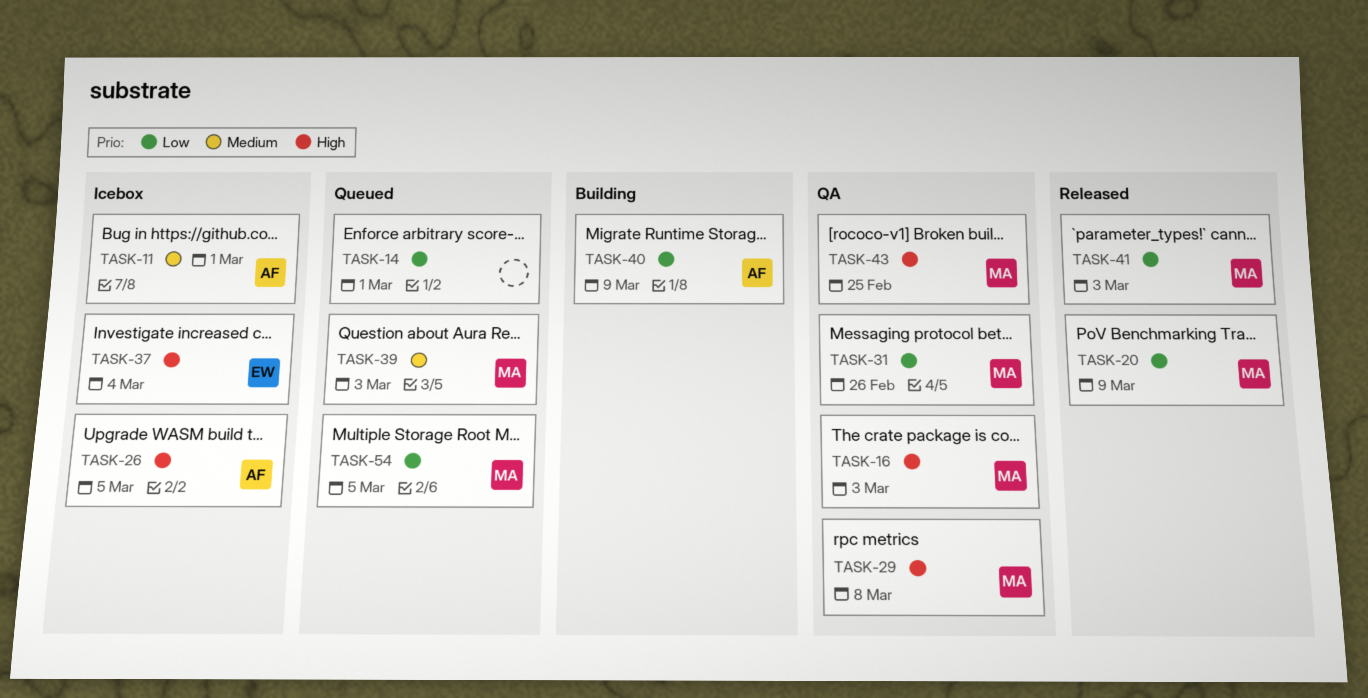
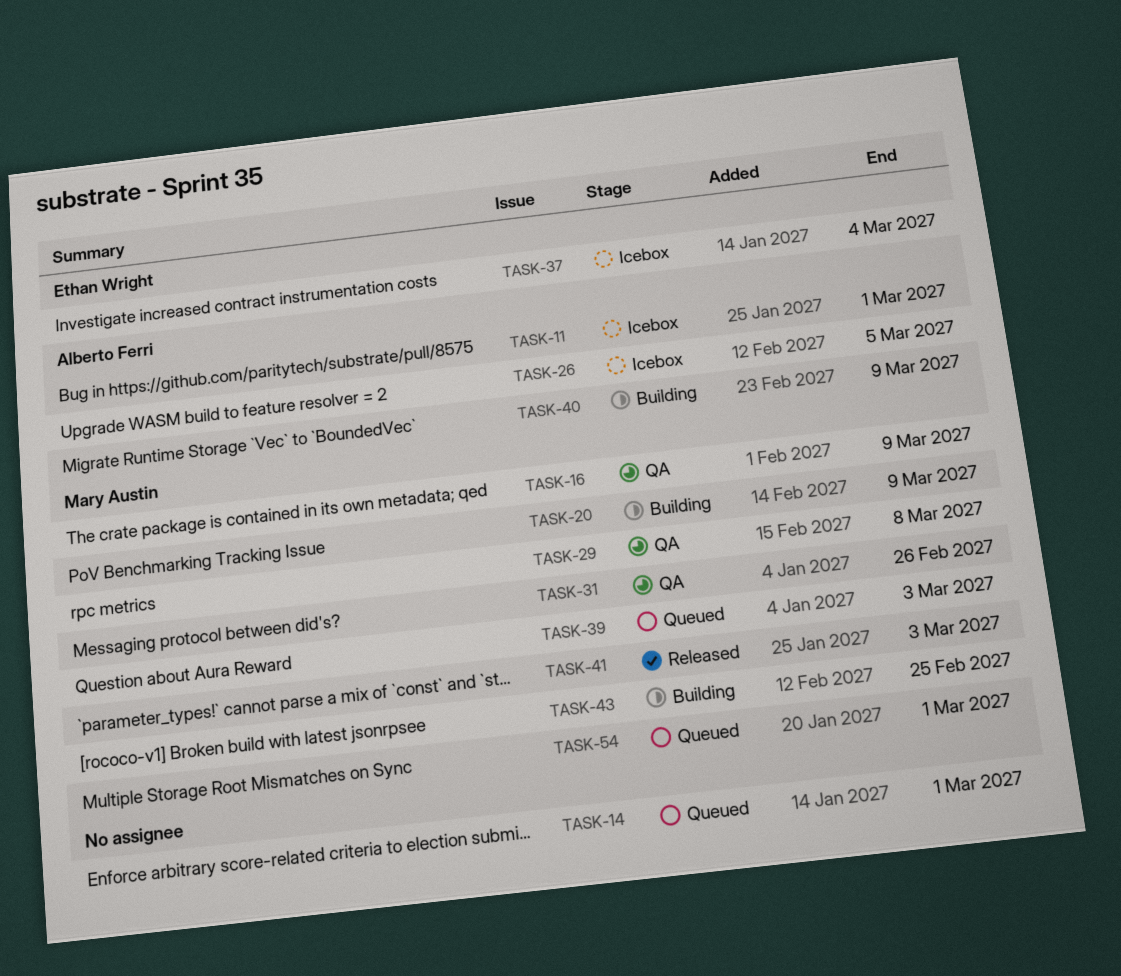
TASK-16, due: Mar 3 -> Mar 9
TASK-20, status: Released -> Building
TASK-43, status: QA -> Building
TASK-54, due: Mar 5 -> Mar 1

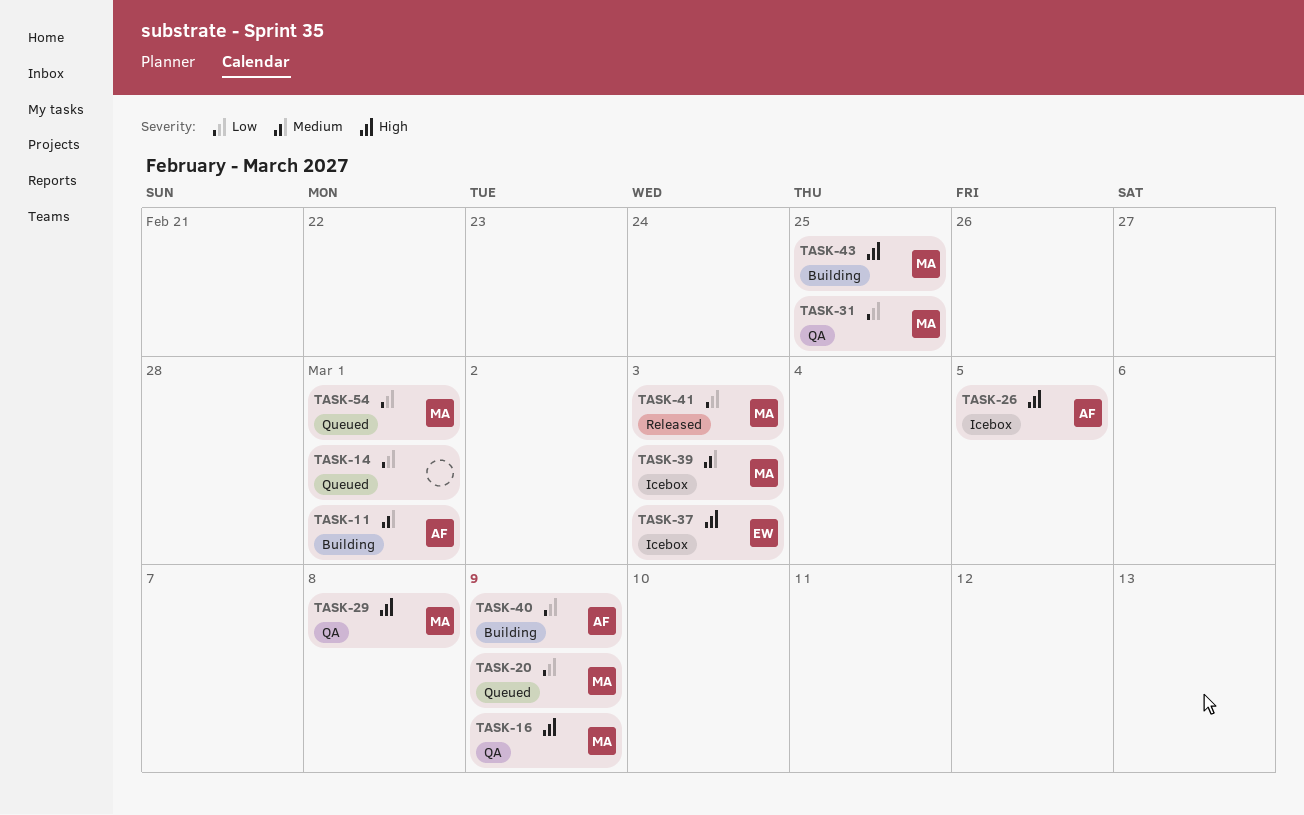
TASK-11, status: Icebox -> Building
TASK-20, status: Building -> Queued
TASK-31, due: Feb 26 -> Feb 25
TASK-37, due: Mar 4 -> Mar 3
TASK-39, status: Queued -> Icebox

